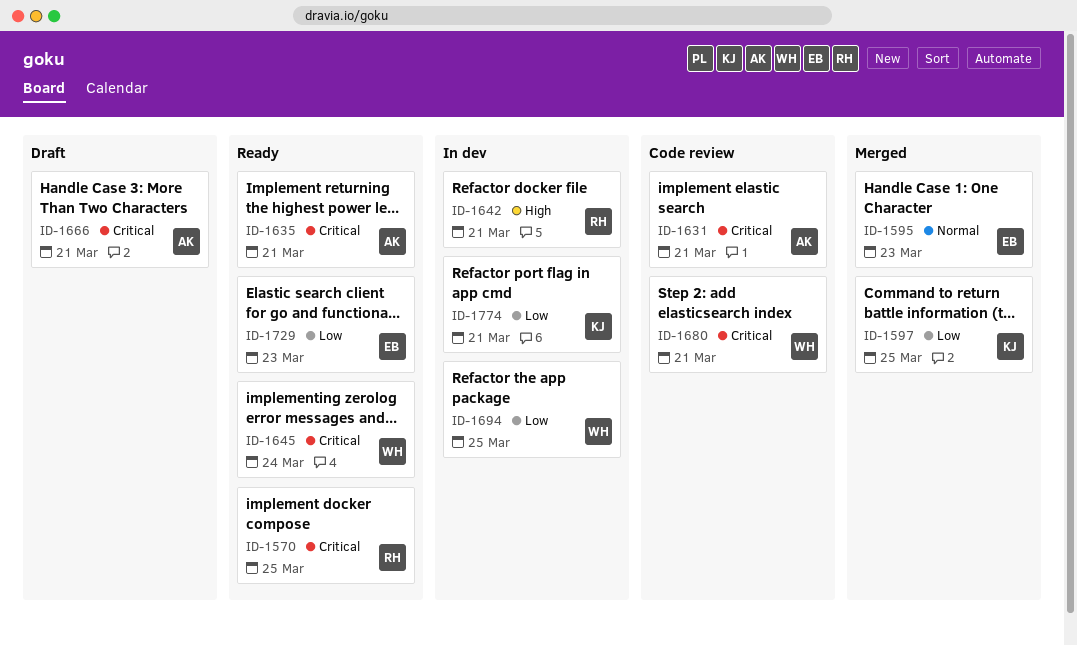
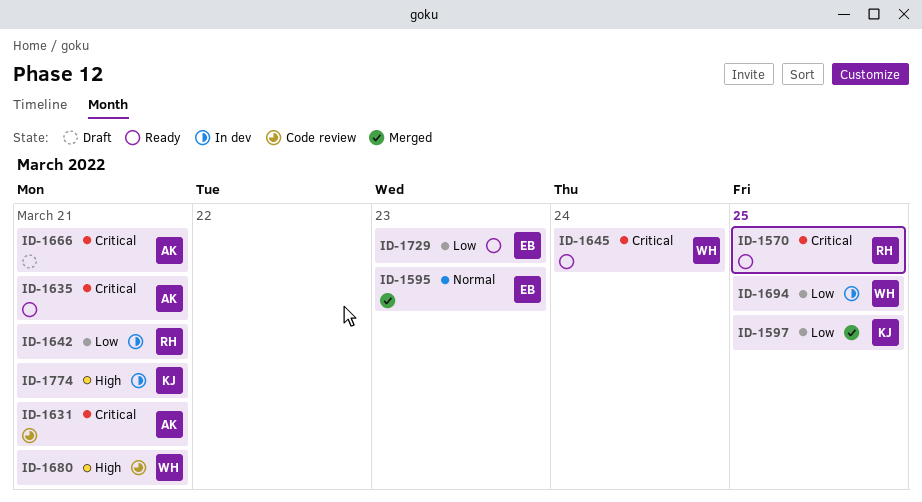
ID-1642, priority: High -> Low
ID-1680, priority: Critical -> High
ID-1774, priority: Low -> High

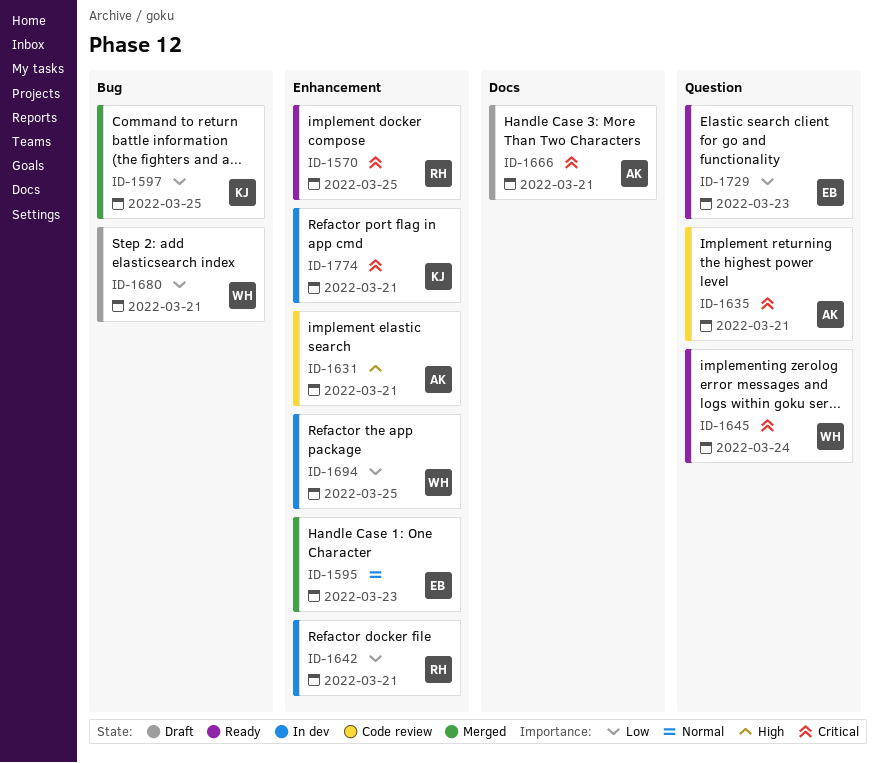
ID-1631, priority: Critical -> High
ID-1635, status: Ready -> Code review
ID-1680, status: Code review -> Draft
ID-1680, priority: High -> Low
ID-1774, priority: High -> Critical

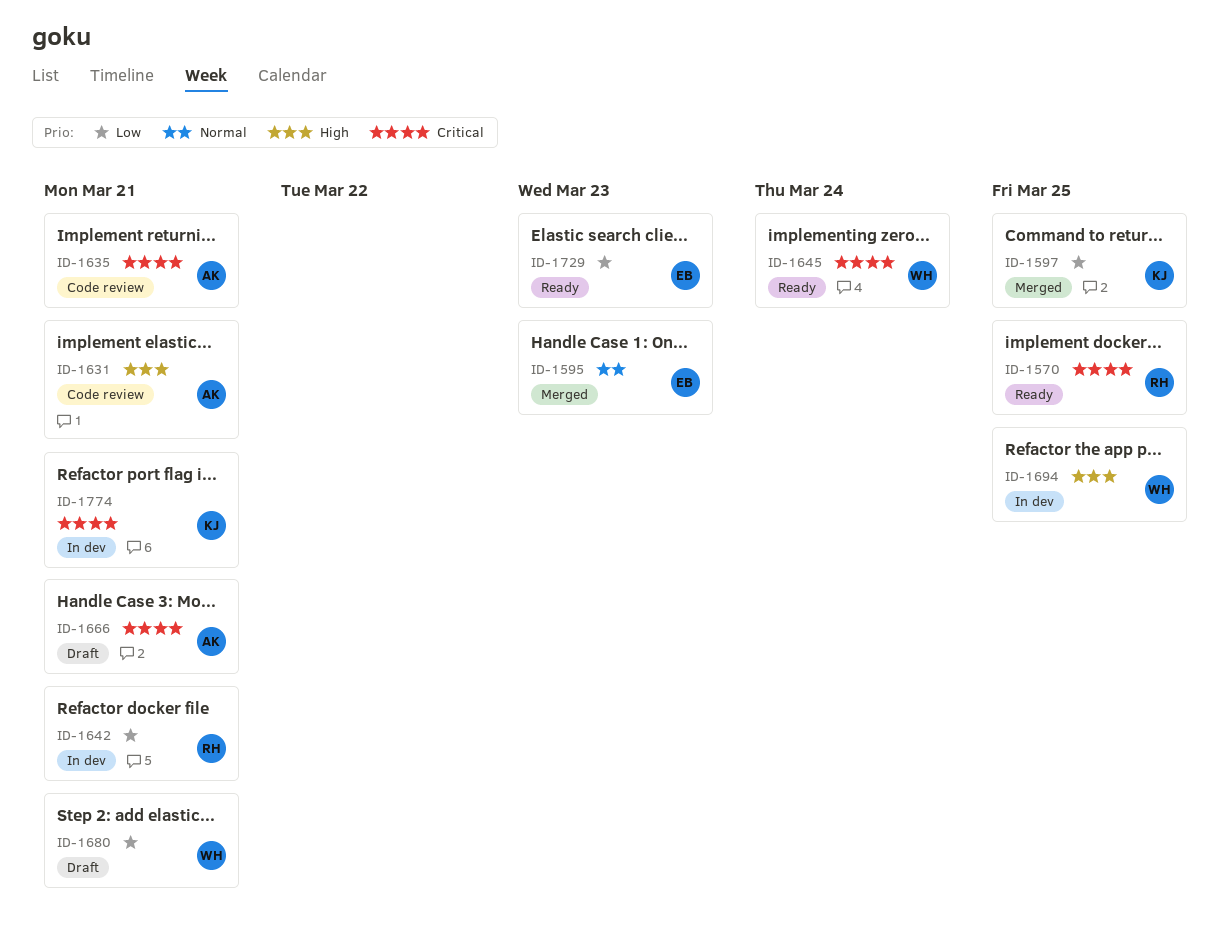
ID-1694, priority: Low -> High

